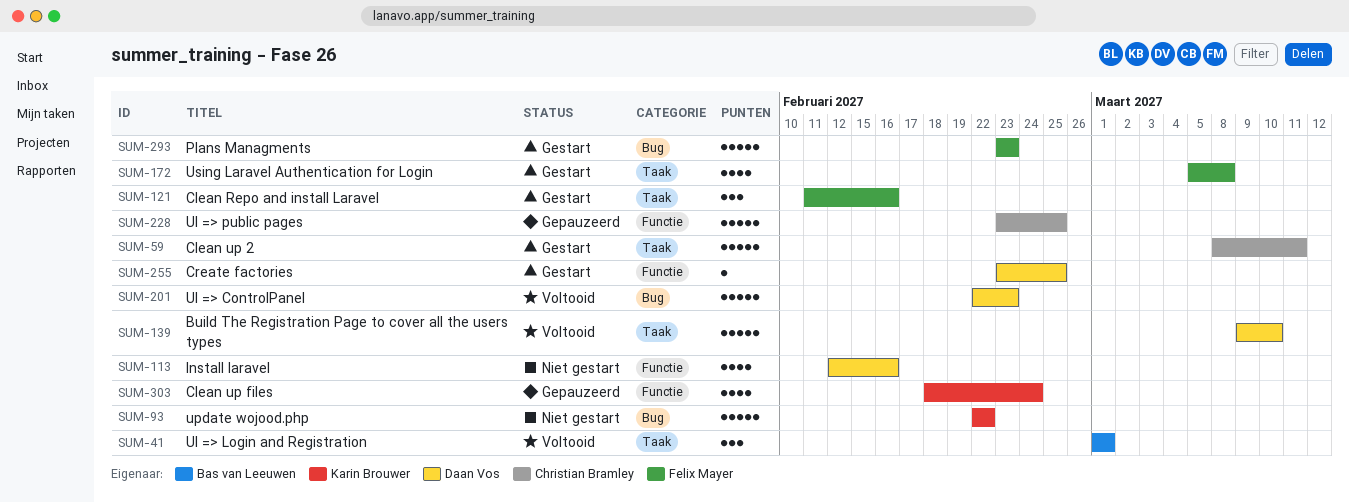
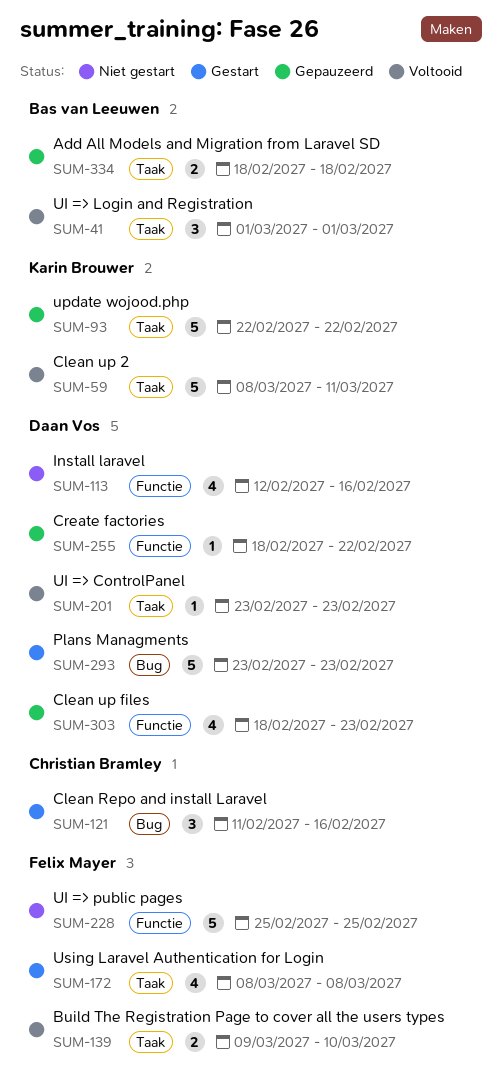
SUM-59, status: Gestart -> Voltooid
SUM-59, owner: Christian Bramley -> Karin Brouwer
SUM-93, status: Niet gestart -> Gepauzeerd
SUM-93, label: Bug -> Taak
SUM-121, owner: Felix Mayer -> Christian Bramley
SUM-121, label: Taak -> Bug
SUM-139, owner: Daan Vos -> Felix Mayer
SUM-139, estimate: 5 -> 2
SUM-172, start: Mar 5 -> Mar 8
SUM-201, label: Bug -> Taak
SUM-201, estimate: 5 -> 1
SUM-201, start: Feb 22 -> Feb 23
SUM-228, status: Gepauzeerd -> Niet gestart
SUM-228, owner: Christian Bramley -> Felix Mayer
SUM-228, start: Feb 23 -> Feb 25
SUM-255, status: Gestart -> Gepauzeerd
SUM-255, start: Feb 23 -> Feb 18
SUM-255, due: Feb 25 -> Feb 22
SUM-293, owner: Felix Mayer -> Daan Vos
SUM-303, owner: Karin Brouwer -> Daan Vos
SUM-303, due: Feb 24 -> Feb 23
SUM-334: none -> present

